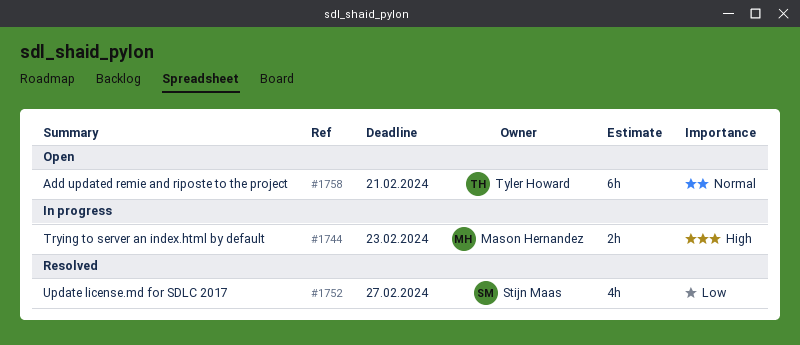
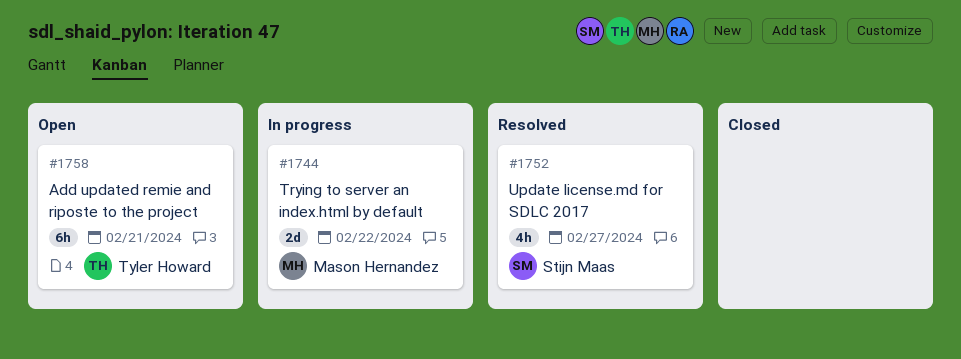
#1744, estimate: 2h -> 2d
#1744, due: Feb 23 -> Feb 22

